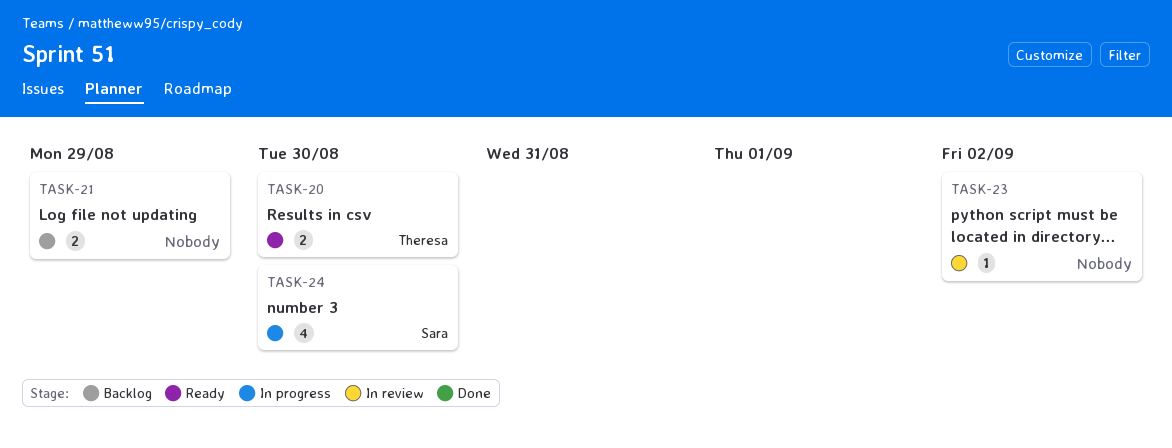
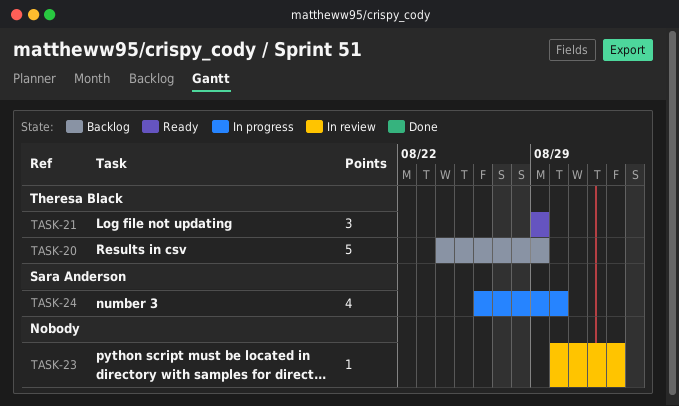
TASK-20, status: Ready -> Backlog
TASK-20, estimate: 2 -> 5
TASK-20, due: Aug 30 -> Aug 29
TASK-21, status: Backlog -> Ready
TASK-21, owner: none -> Theresa Black
TASK-21, estimate: 2 -> 3

